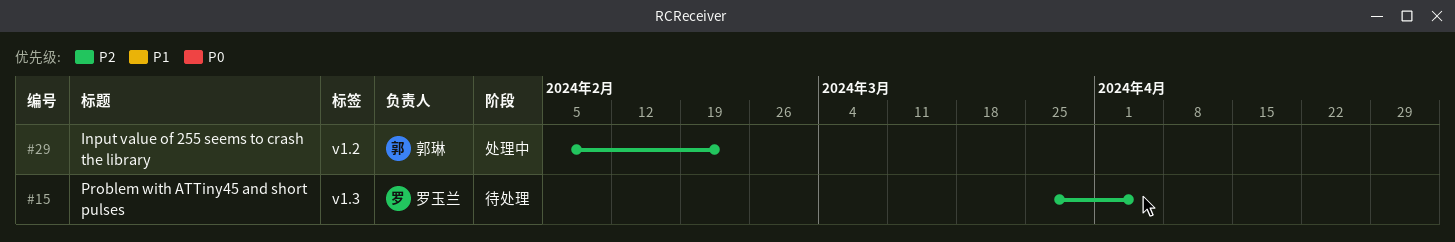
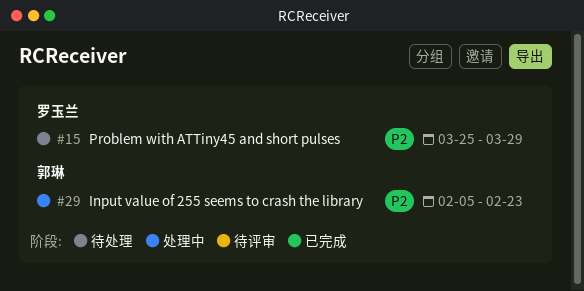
#15, due: Apr 5 -> Mar 29

